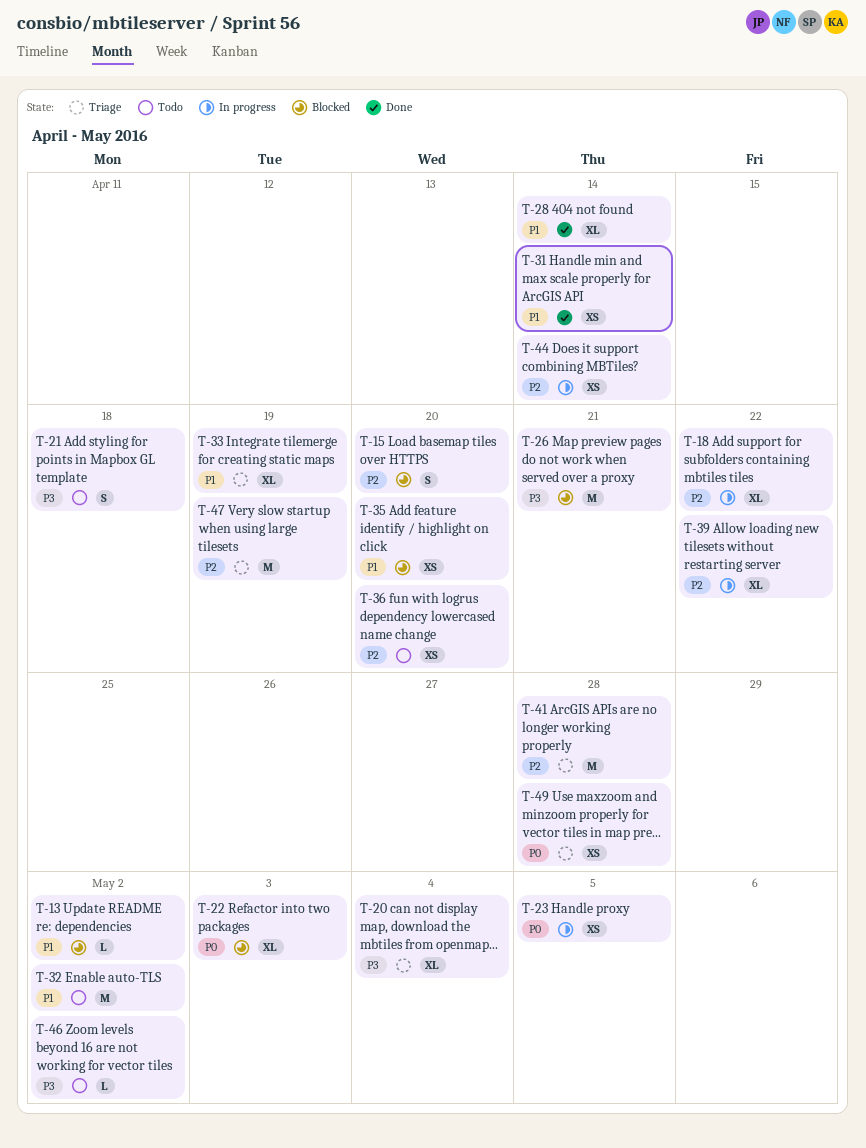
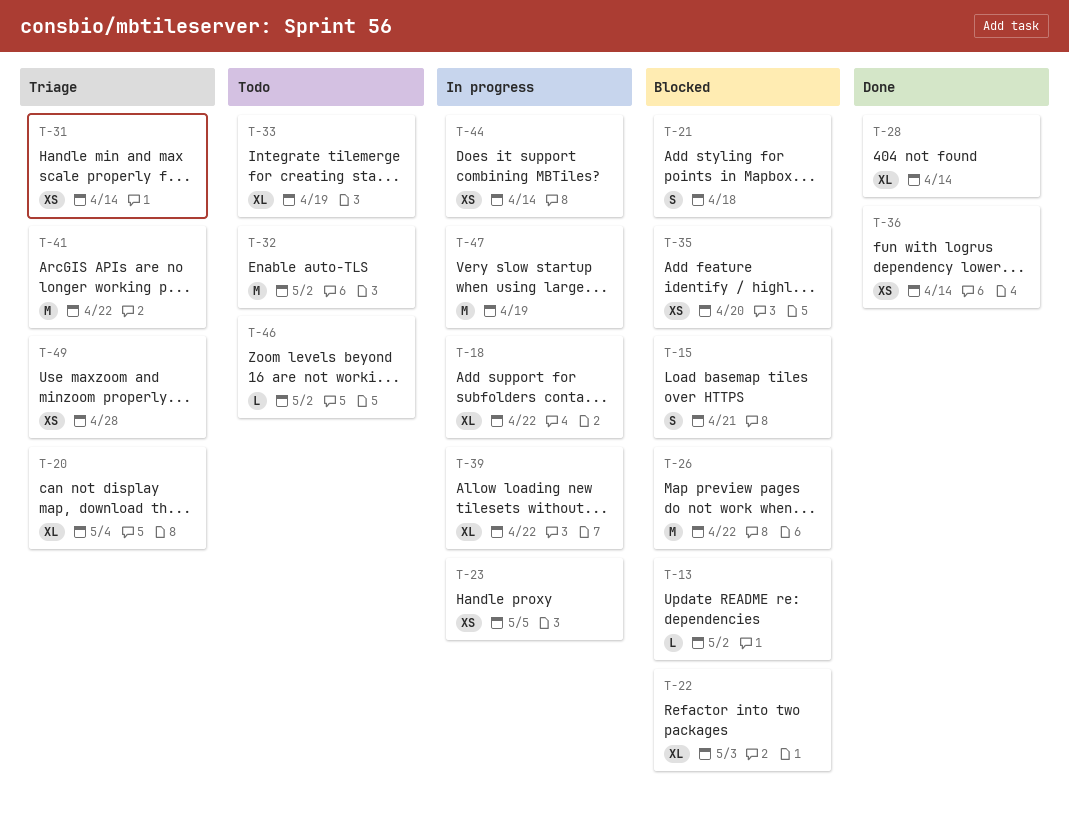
T-15, due: Apr 20 -> Apr 21
T-21, status: Todo -> Blocked
T-26, due: Apr 21 -> Apr 22
T-31, status: Done -> Triage
T-33, status: Triage -> Todo
T-36, status: Todo -> Done
T-36, due: Apr 20 -> Apr 14
T-41, due: Apr 28 -> Apr 22
T-47, status: Triage -> In progress

